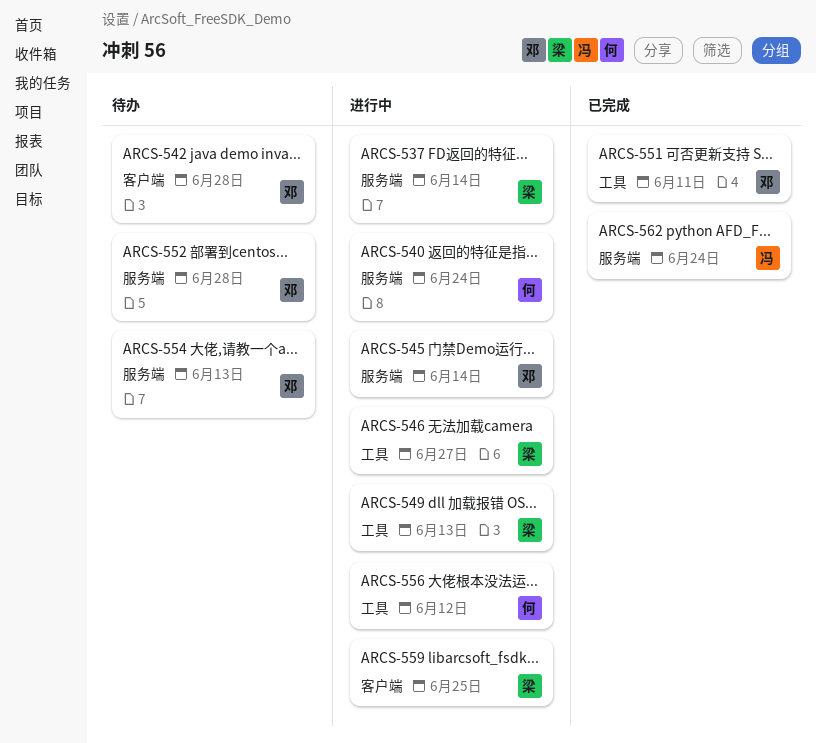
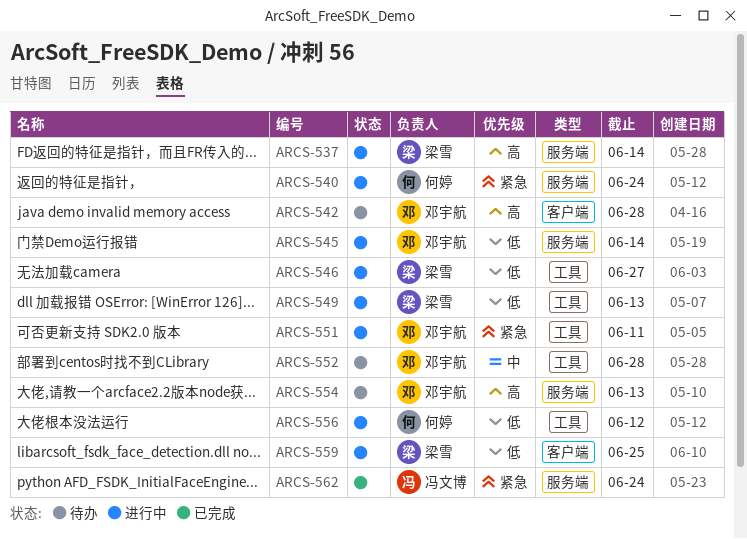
ARCS-551, status: 已完成 -> 进行中
ARCS-552, label: 服务端 -> 工具

